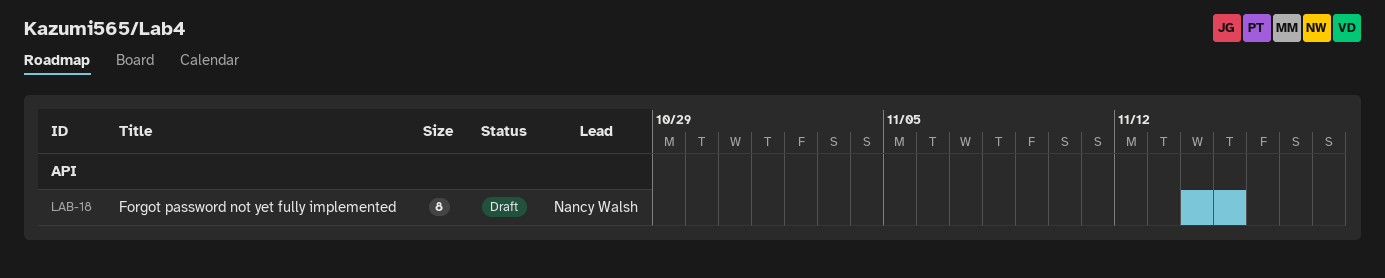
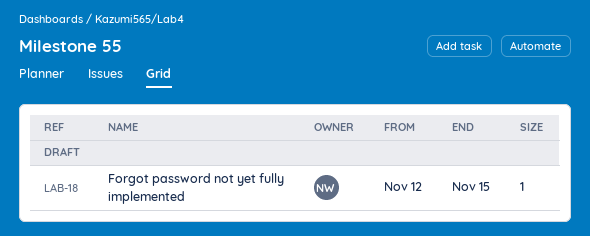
LAB-18, estimate: 8 -> 1
LAB-18, start: Nov 14 -> Nov 12

